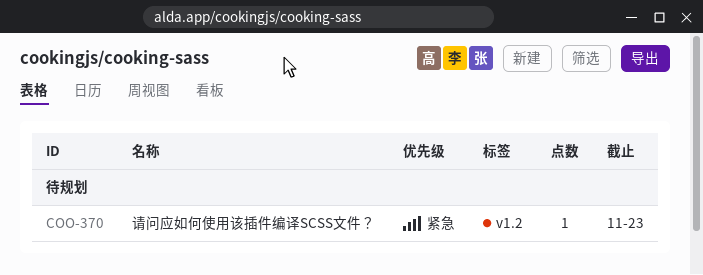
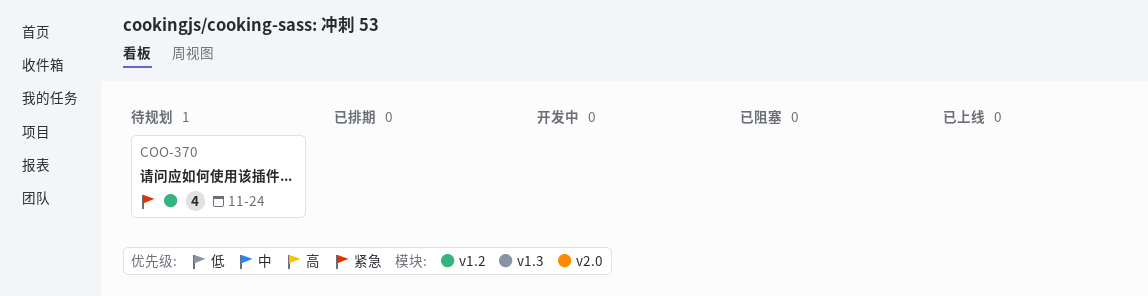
COO-370, estimate: 1 -> 4
COO-370, due: Nov 23 -> Nov 24

